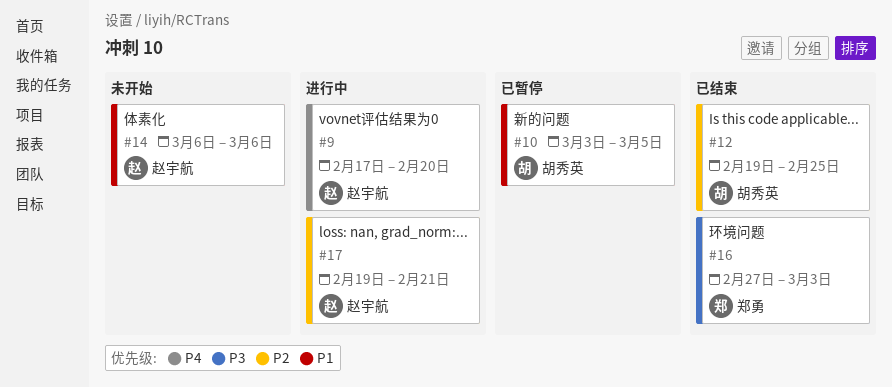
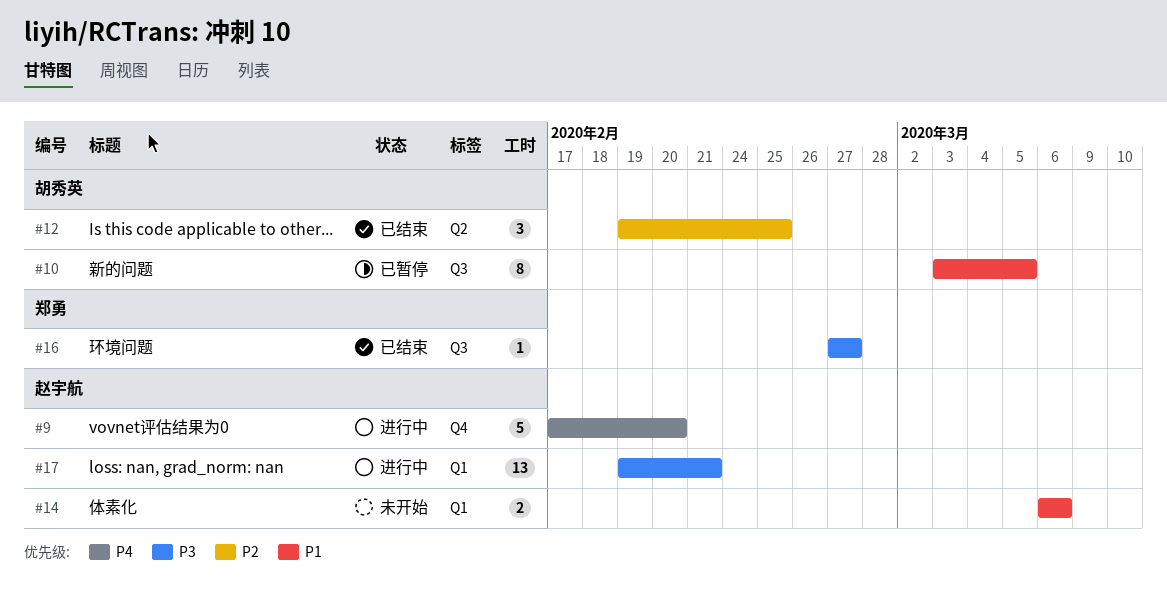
#16, due: Mar 3 -> Feb 27
#17, priority: P2 -> P3

